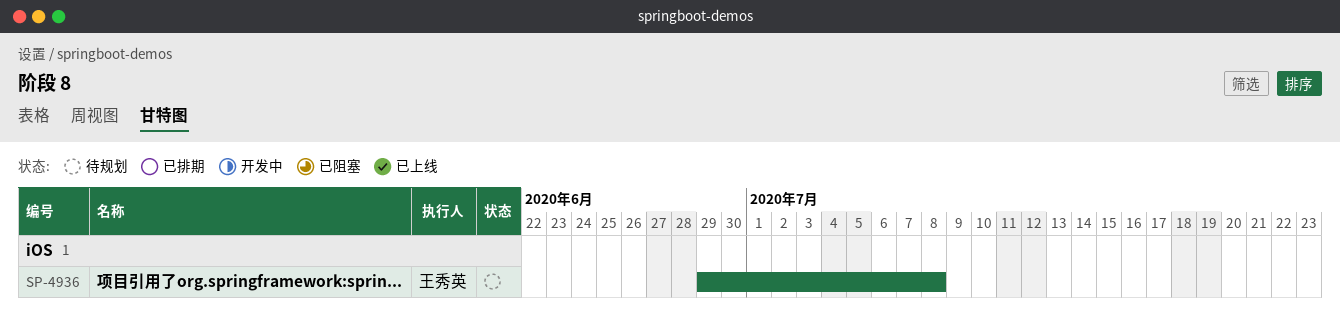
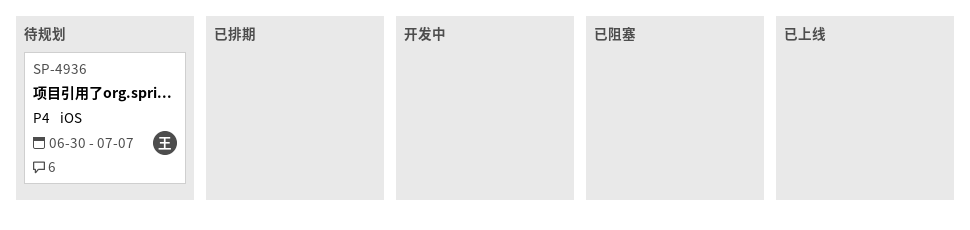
SP-4936, start: Jun 29 -> Jun 30
SP-4936, due: Jul 8 -> Jul 7

